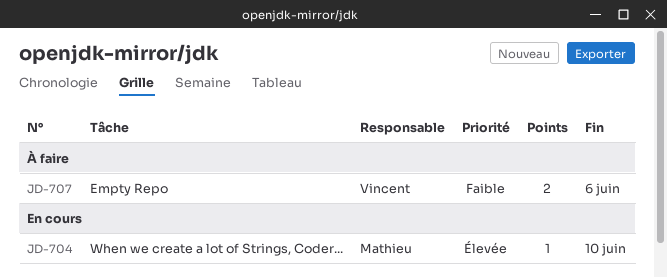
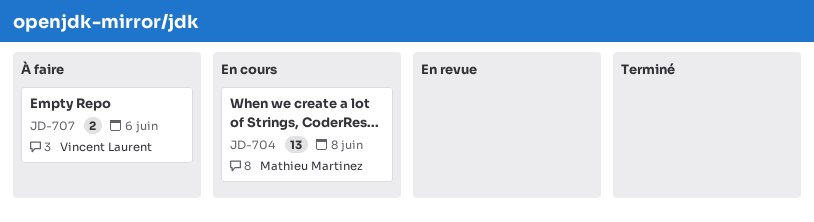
JD-704, estimate: 1 -> 13
JD-704, due: Jun 10 -> Jun 8

